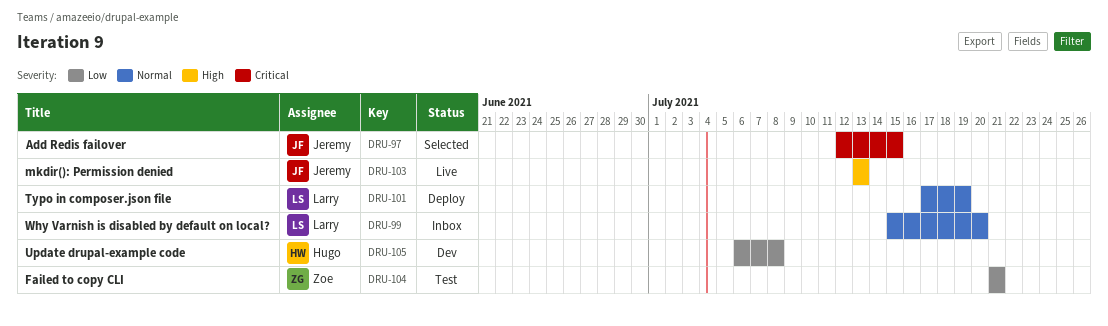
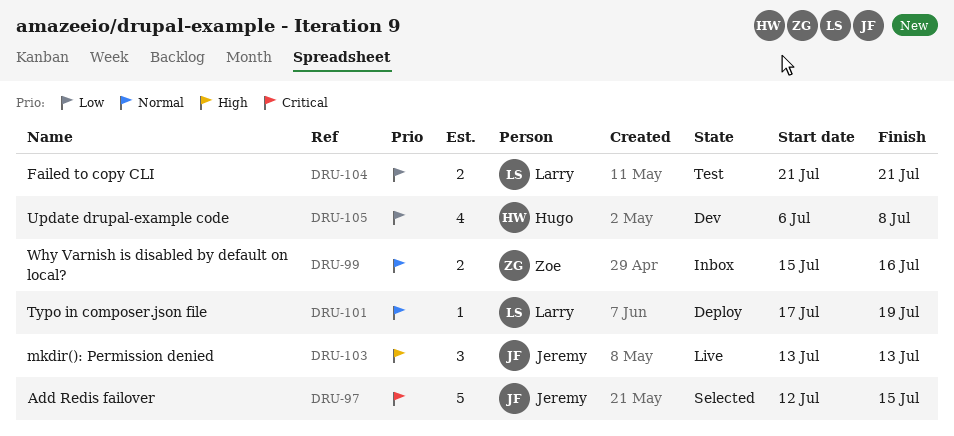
DRU-99, owner: Larry -> Zoe
DRU-99, due: Jul 20 -> Jul 16
DRU-104, owner: Zoe -> Larry

